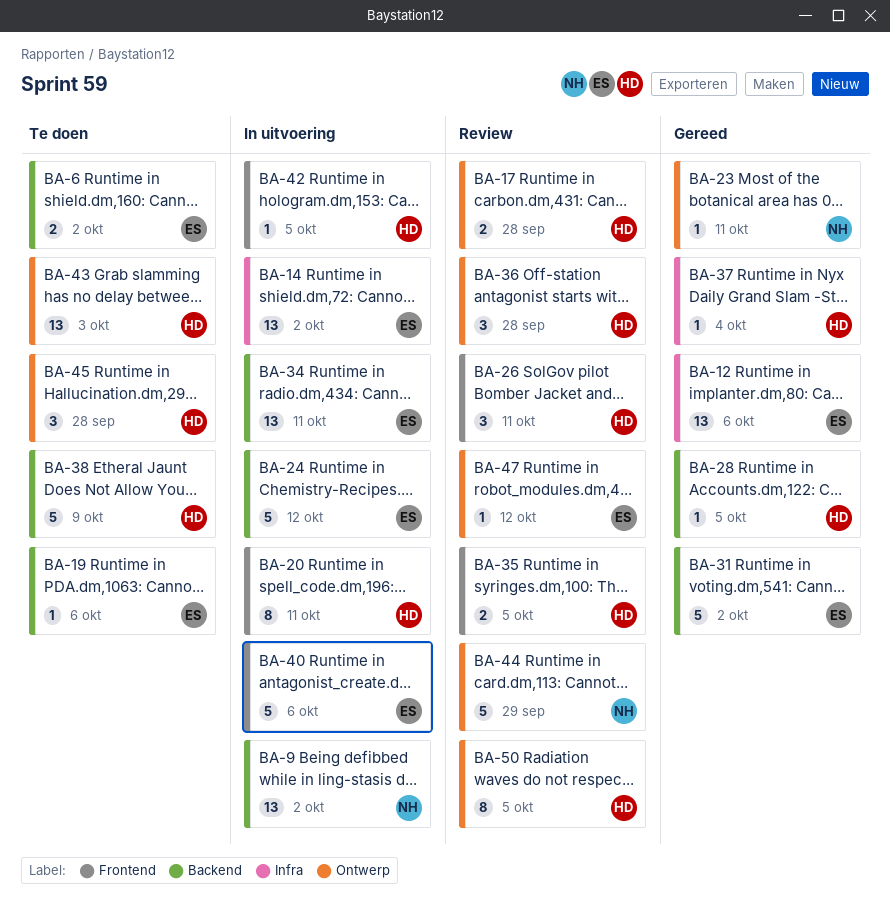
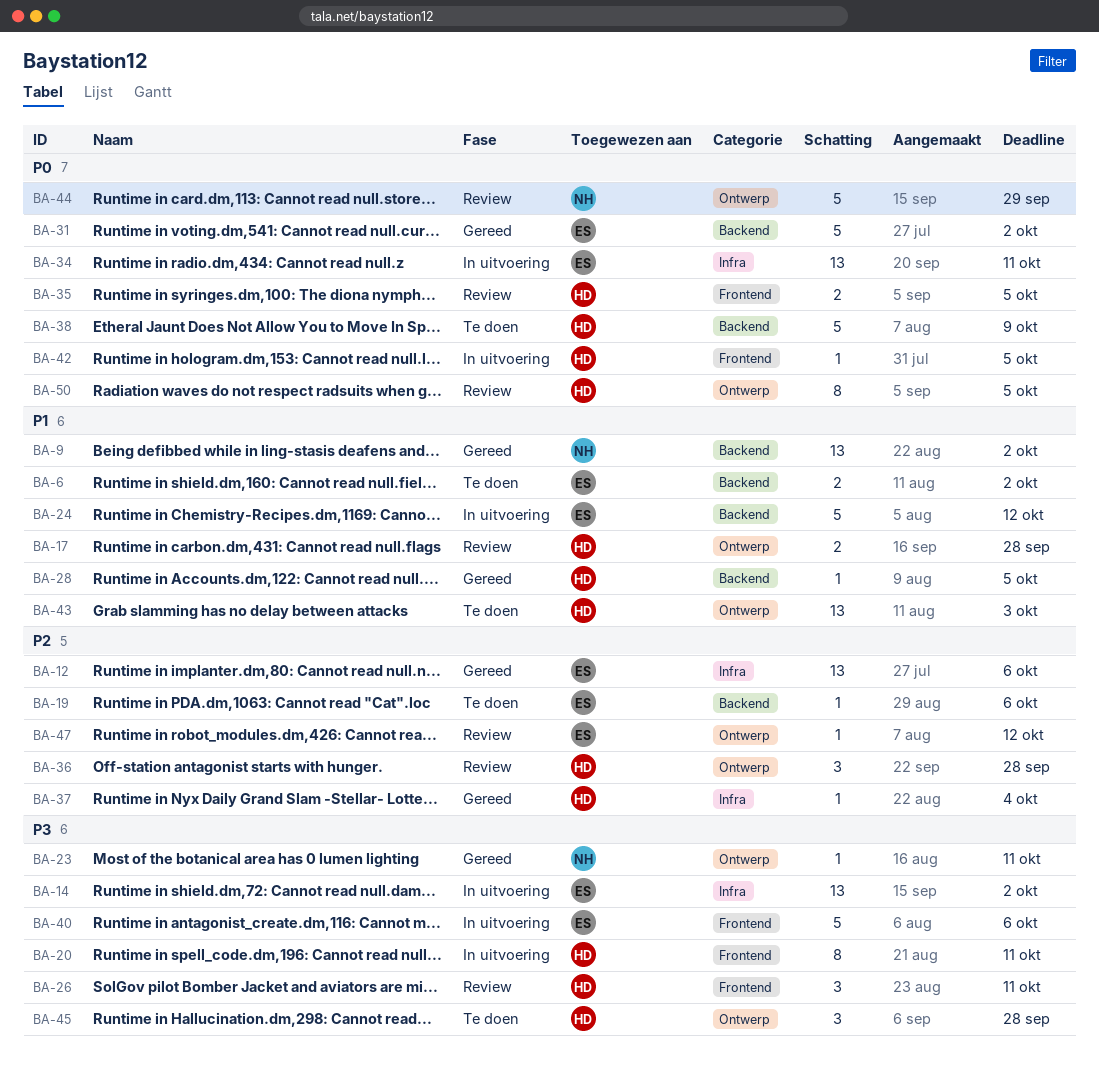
BA-9, status: In uitvoering -> Gereed
BA-34, label: Backend -> Infra

